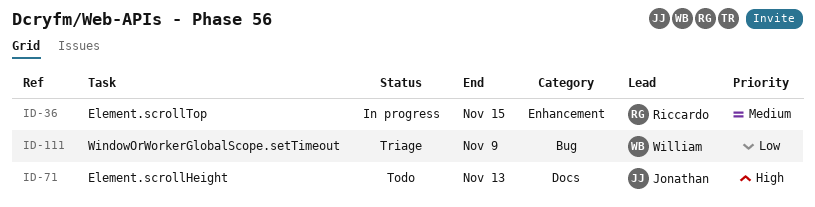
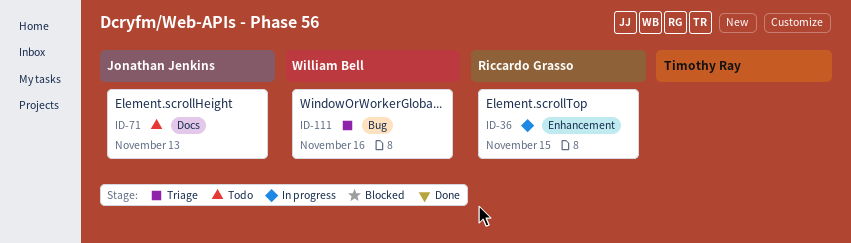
ID-111, due: Nov 9 -> Nov 16

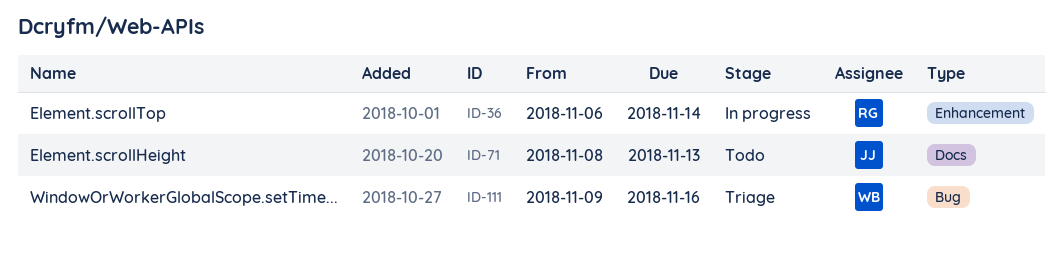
ID-36, due: Nov 15 -> Nov 14

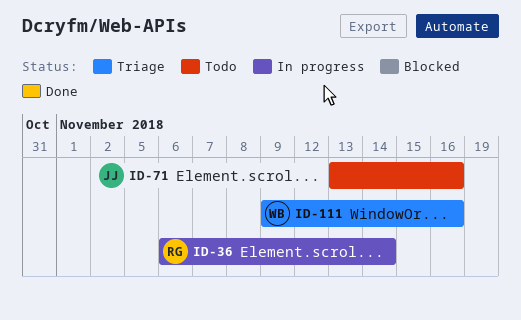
ID-71, start: Nov 8 -> Nov 13
ID-71, due: Nov 13 -> Nov 16

